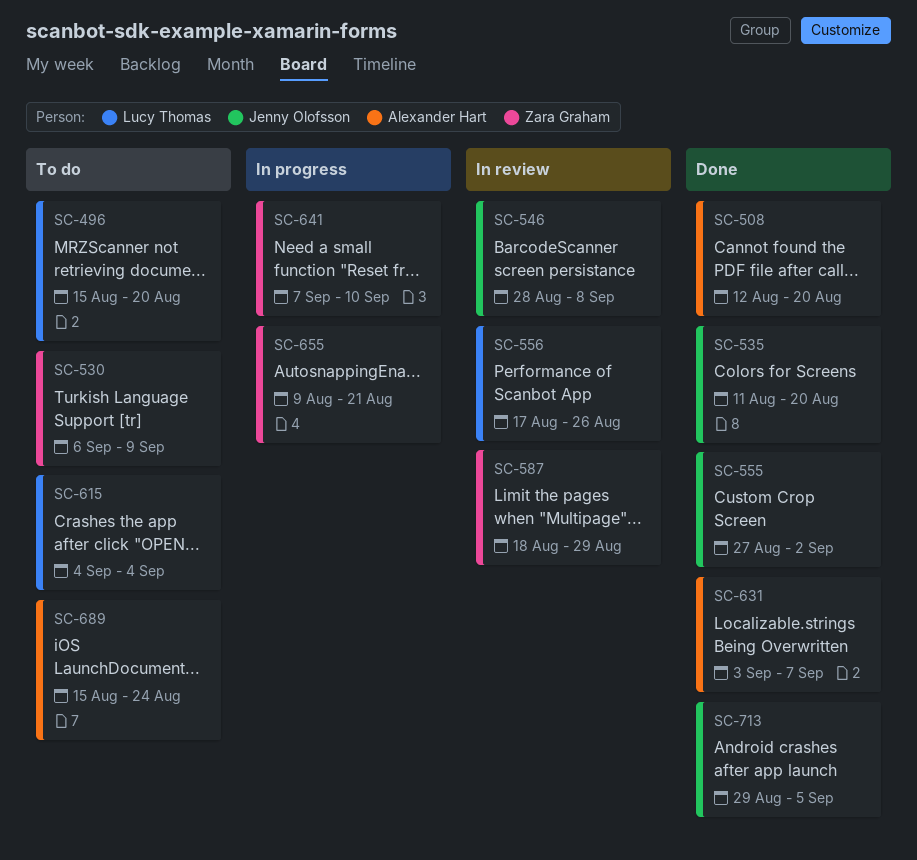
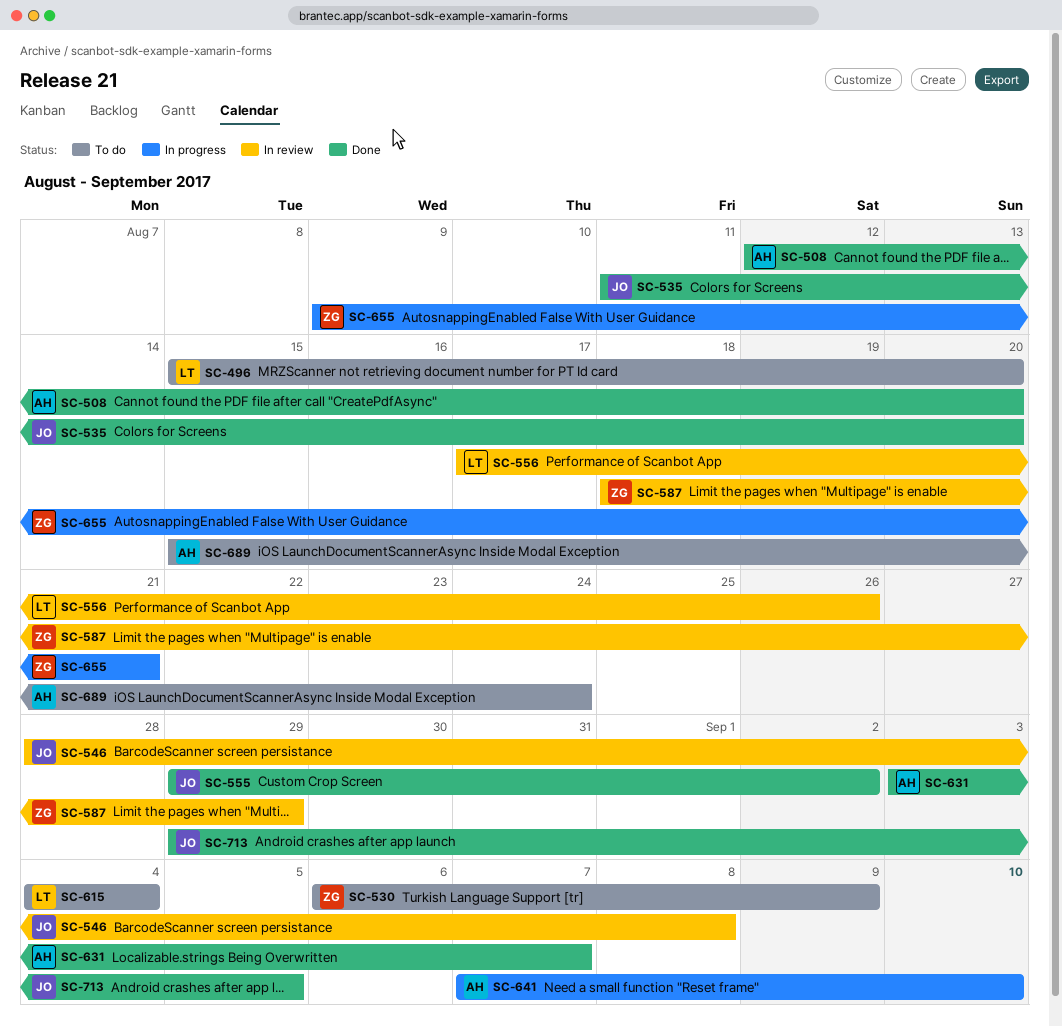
SC-555, start: Aug 27 -> Aug 29
SC-641, owner: Zara Graham -> Alexander Hart

